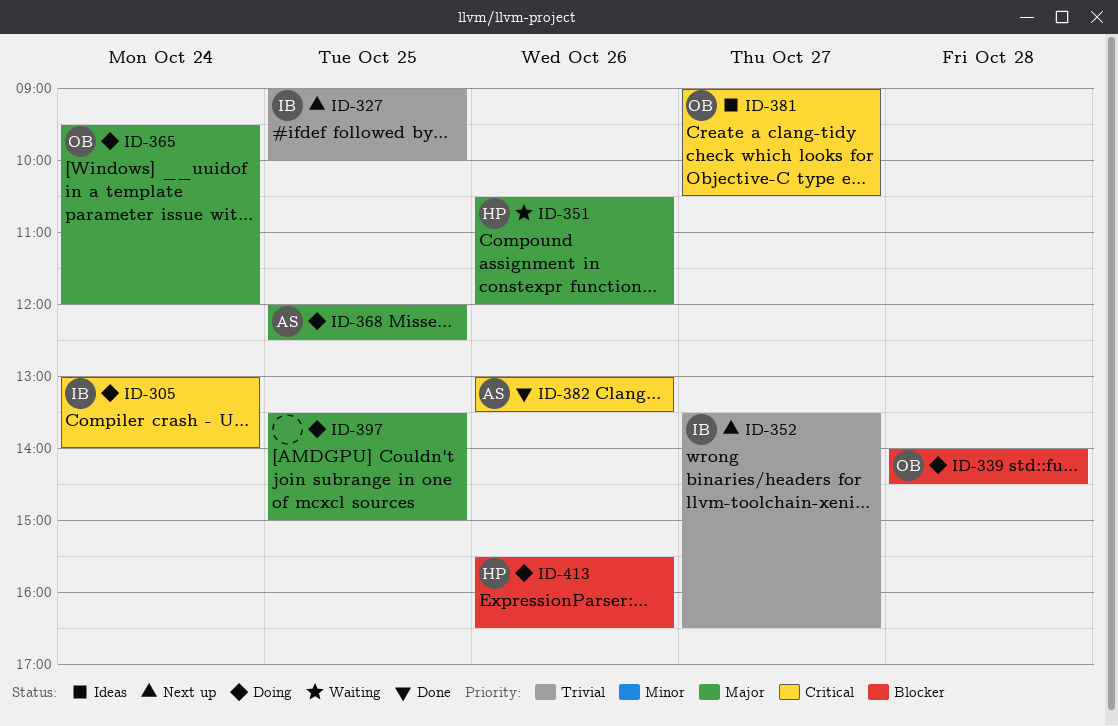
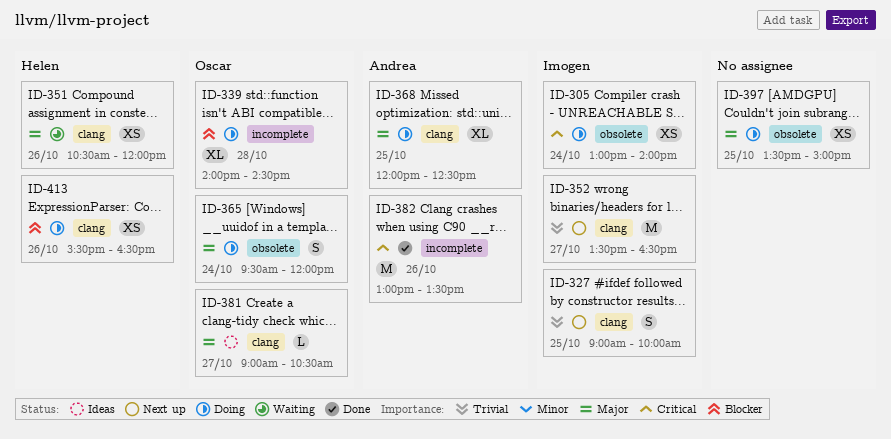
ID-381, priority: Critical -> Major

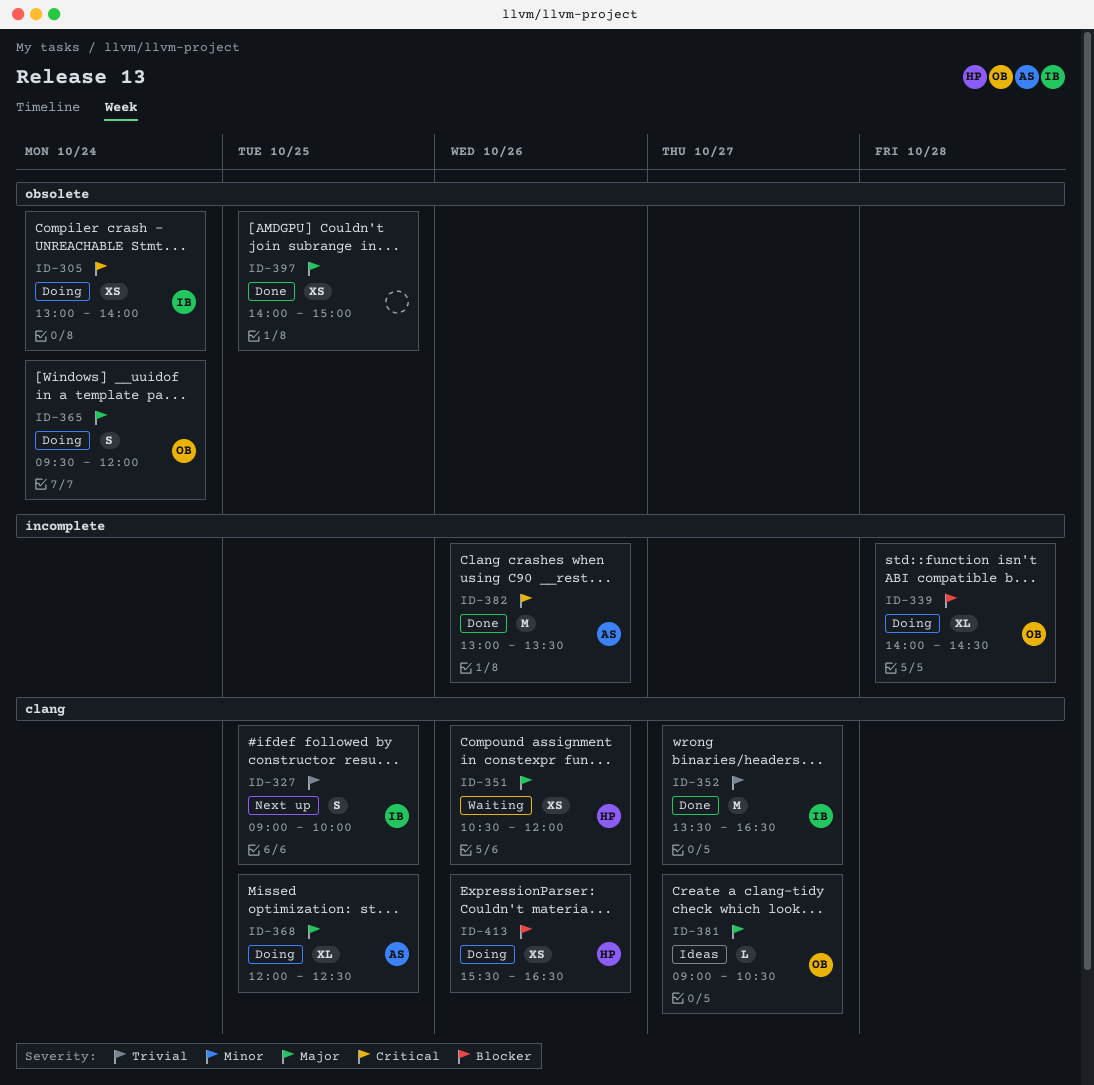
ID-352, status: Next up -> Done
ID-397, status: Doing -> Done
ID-397, begins: 13:30 -> 14:00

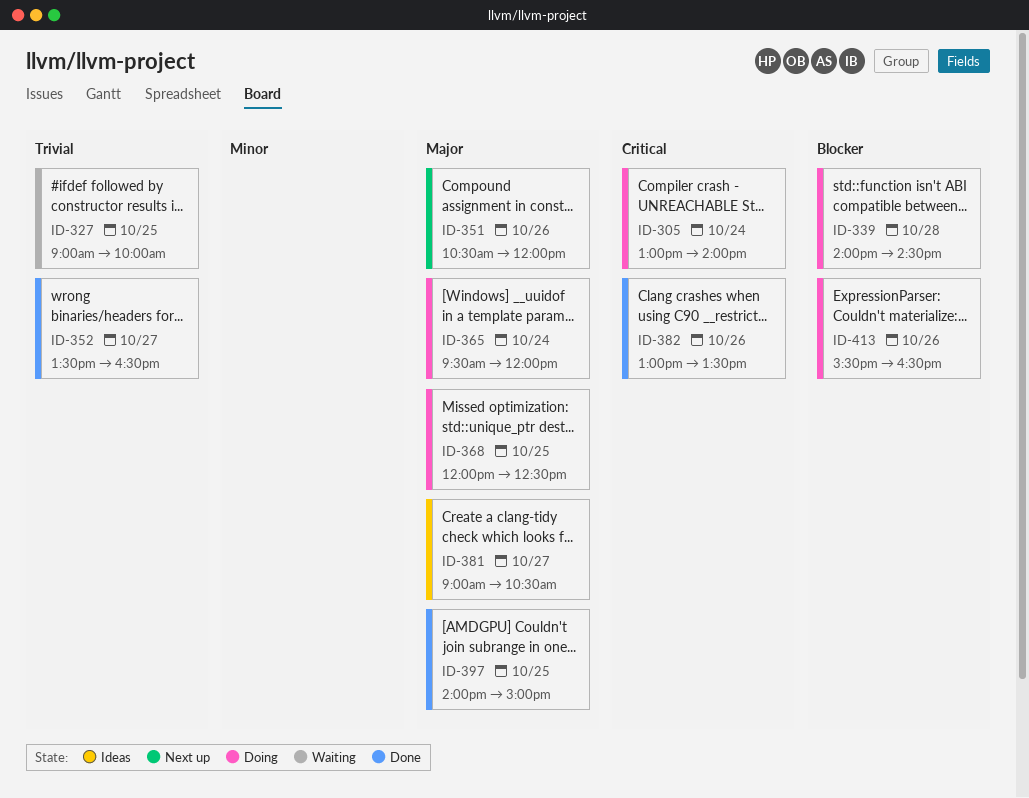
ID-327, status: Next up -> Waiting
ID-351, status: Waiting -> Next up

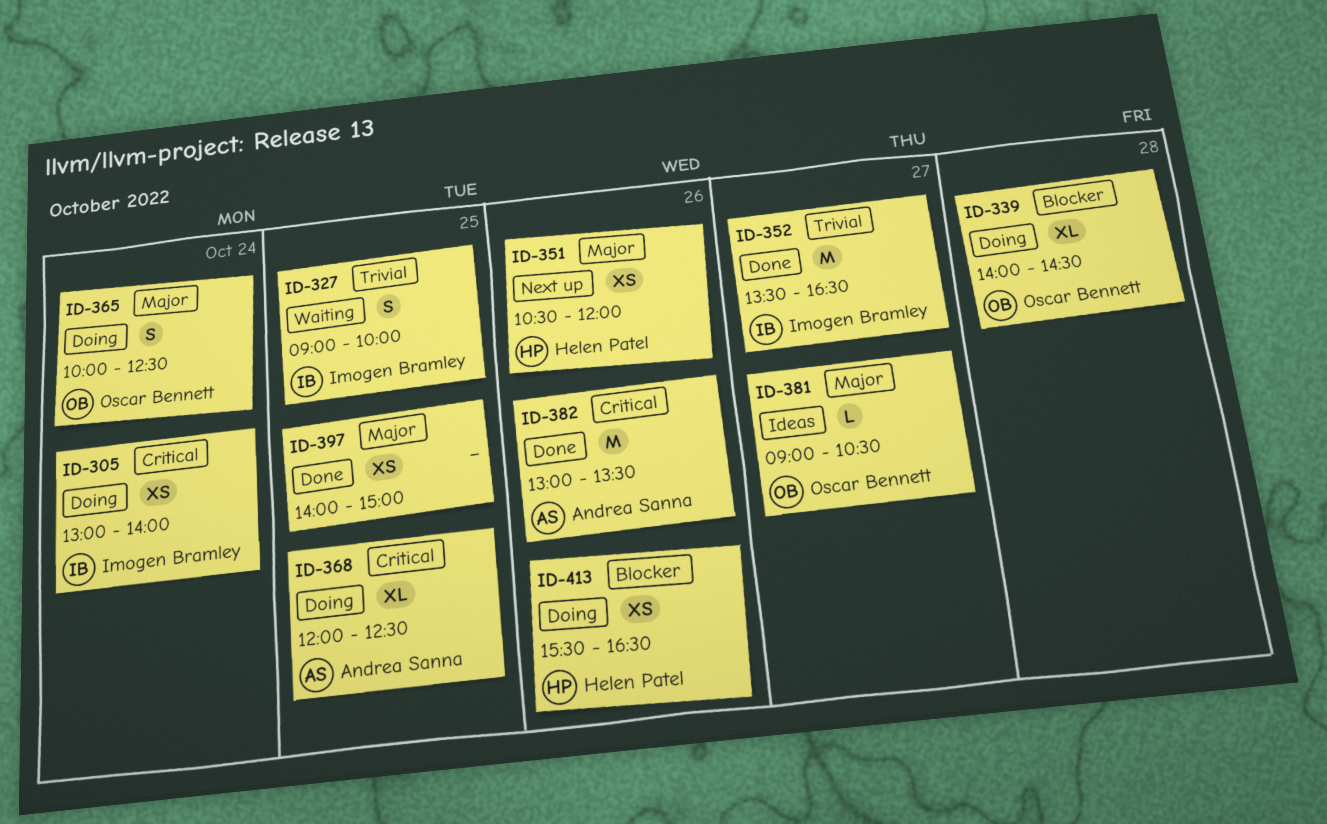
ID-365, begins: 09:30 -> 10:00
ID-365, ends: 12:00 -> 12:30
ID-368, priority: Major -> Critical

